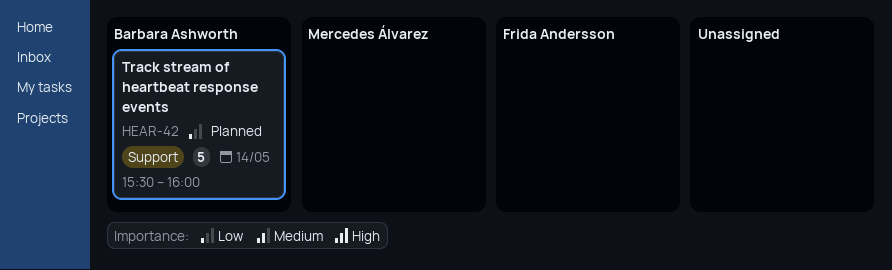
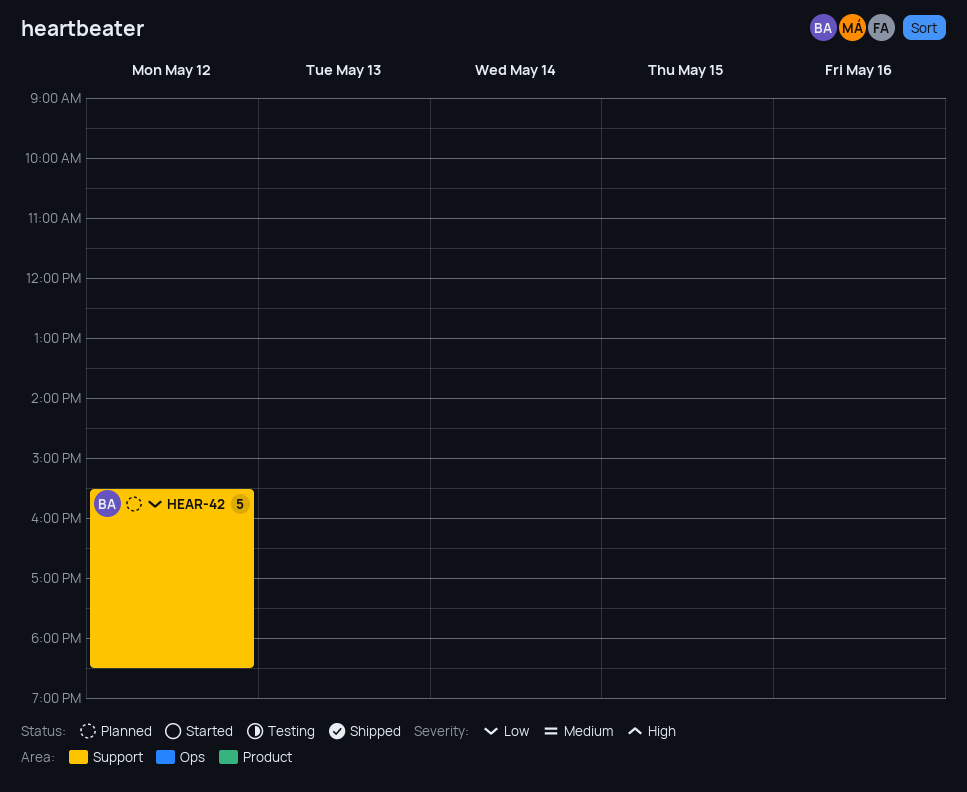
HEAR-42, day: May 14 -> May 12
HEAR-42, ends: 16:00 -> 18:30

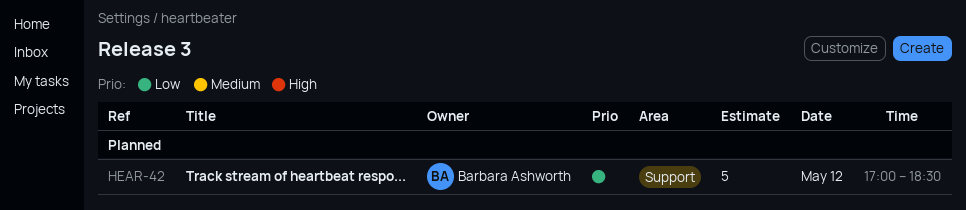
HEAR-42, begins: 15:30 -> 17:00

